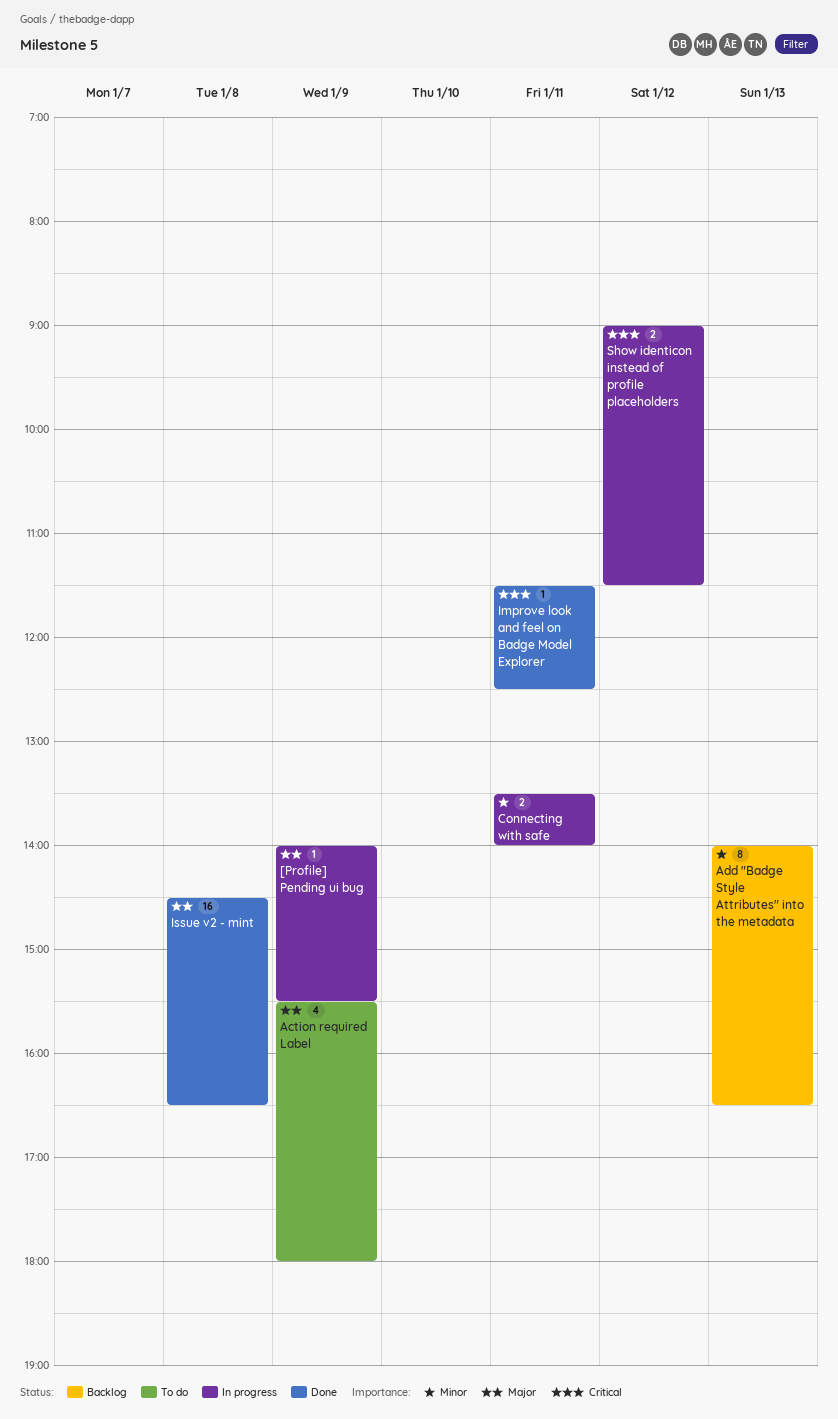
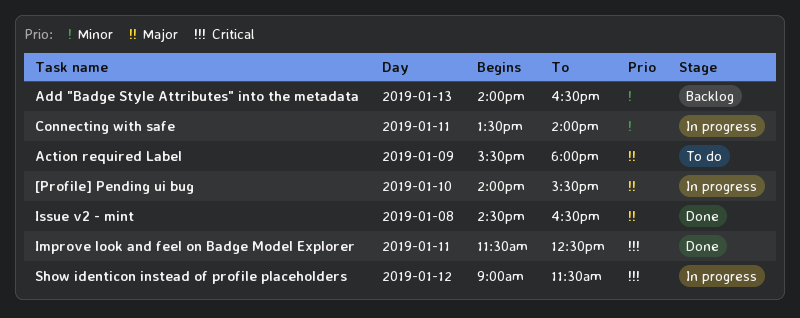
[Profile] Pending ui bug, day: Jan 9 -> Jan 10

